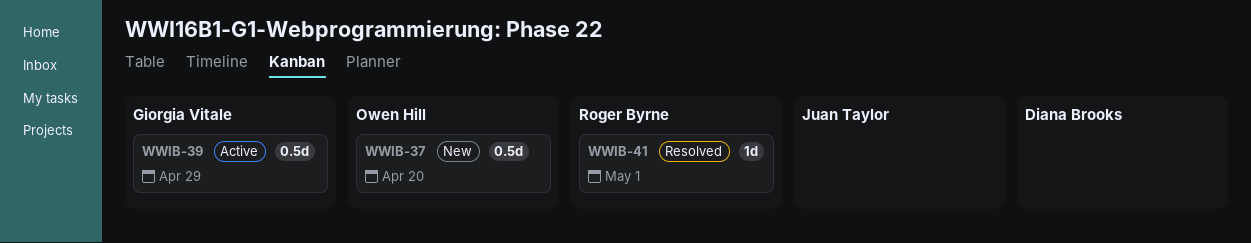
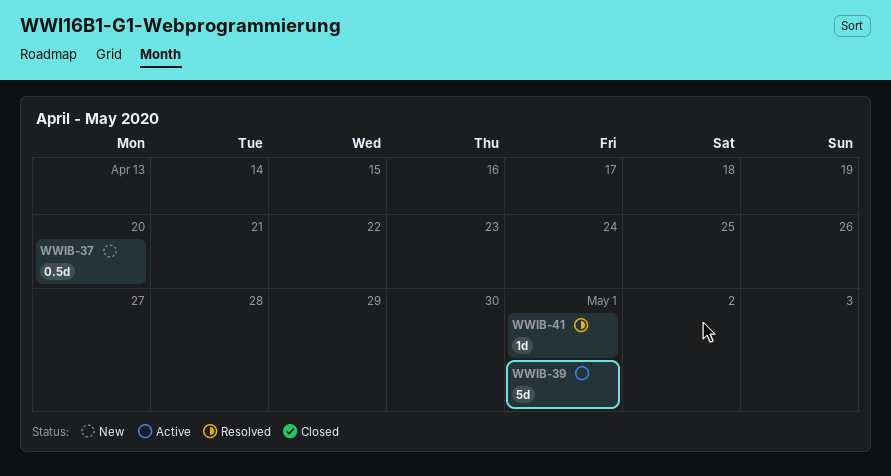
WWIB-39, estimate: 0.5d -> 5d
WWIB-39, due: Apr 29 -> May 1

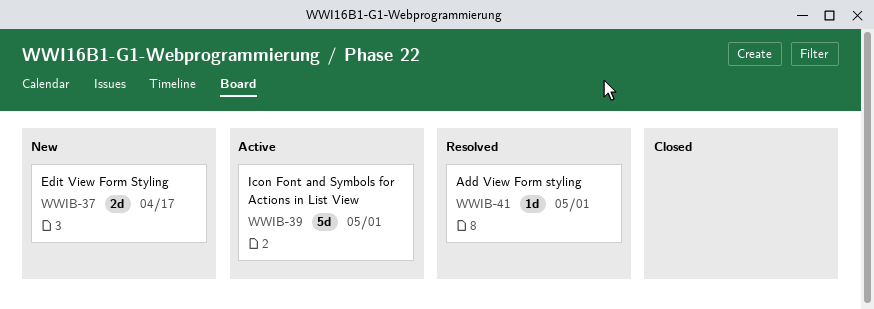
WWIB-37, estimate: 0.5d -> 2d
WWIB-37, due: Apr 20 -> Apr 17

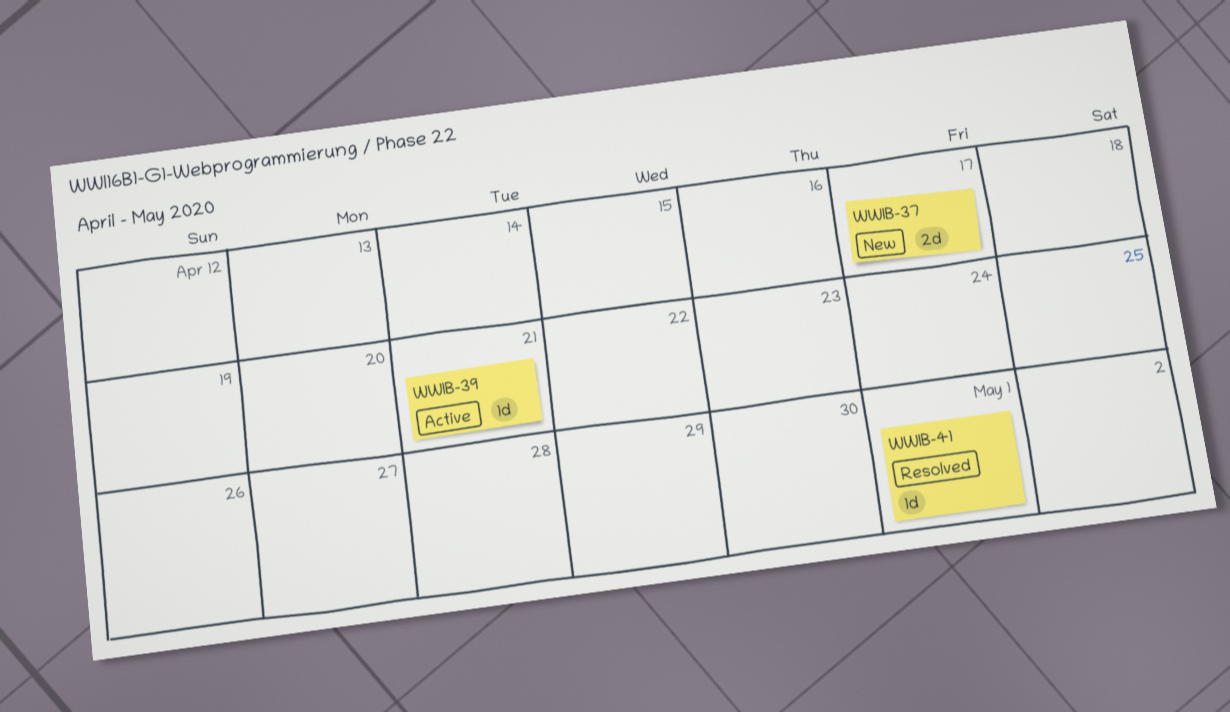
WWIB-39, estimate: 5d -> 1d
WWIB-39, due: May 1 -> Apr 21

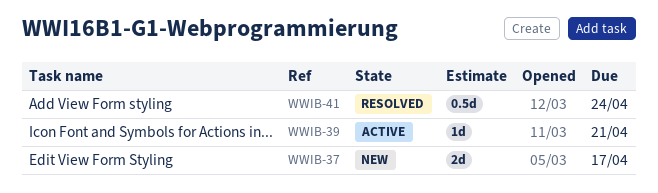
WWIB-41, estimate: 1d -> 0.5d
WWIB-41, due: May 1 -> Apr 24

